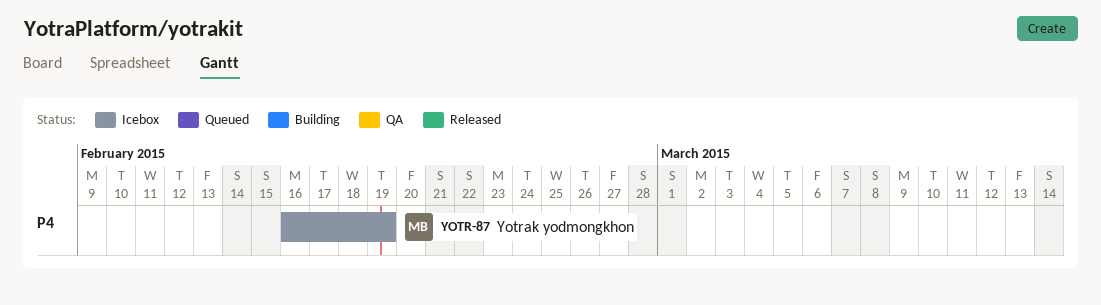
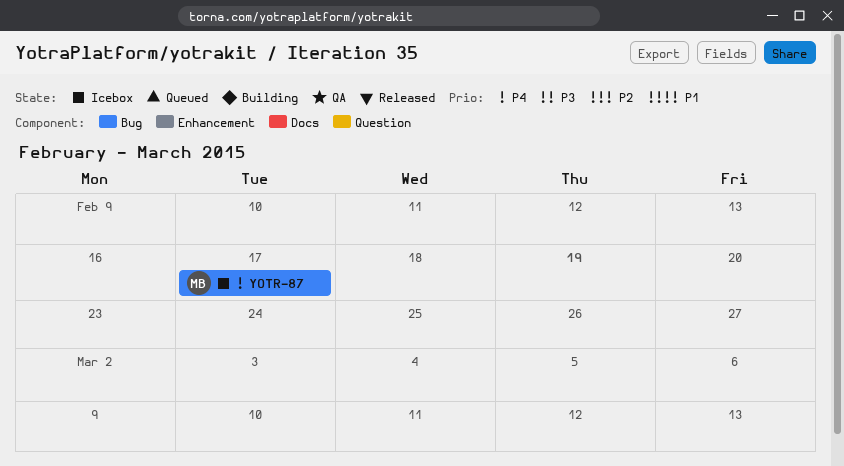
YOTR-87, start: Feb 16 -> Feb 17
YOTR-87, due: Feb 19 -> Feb 17

